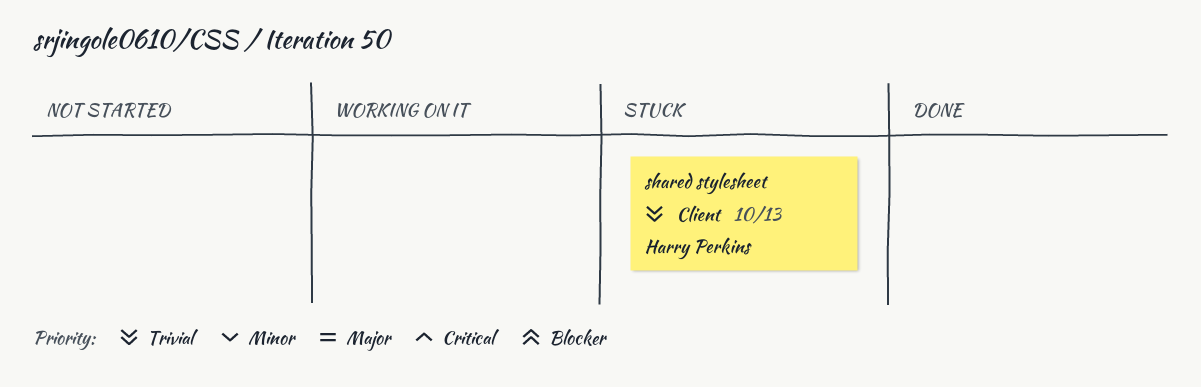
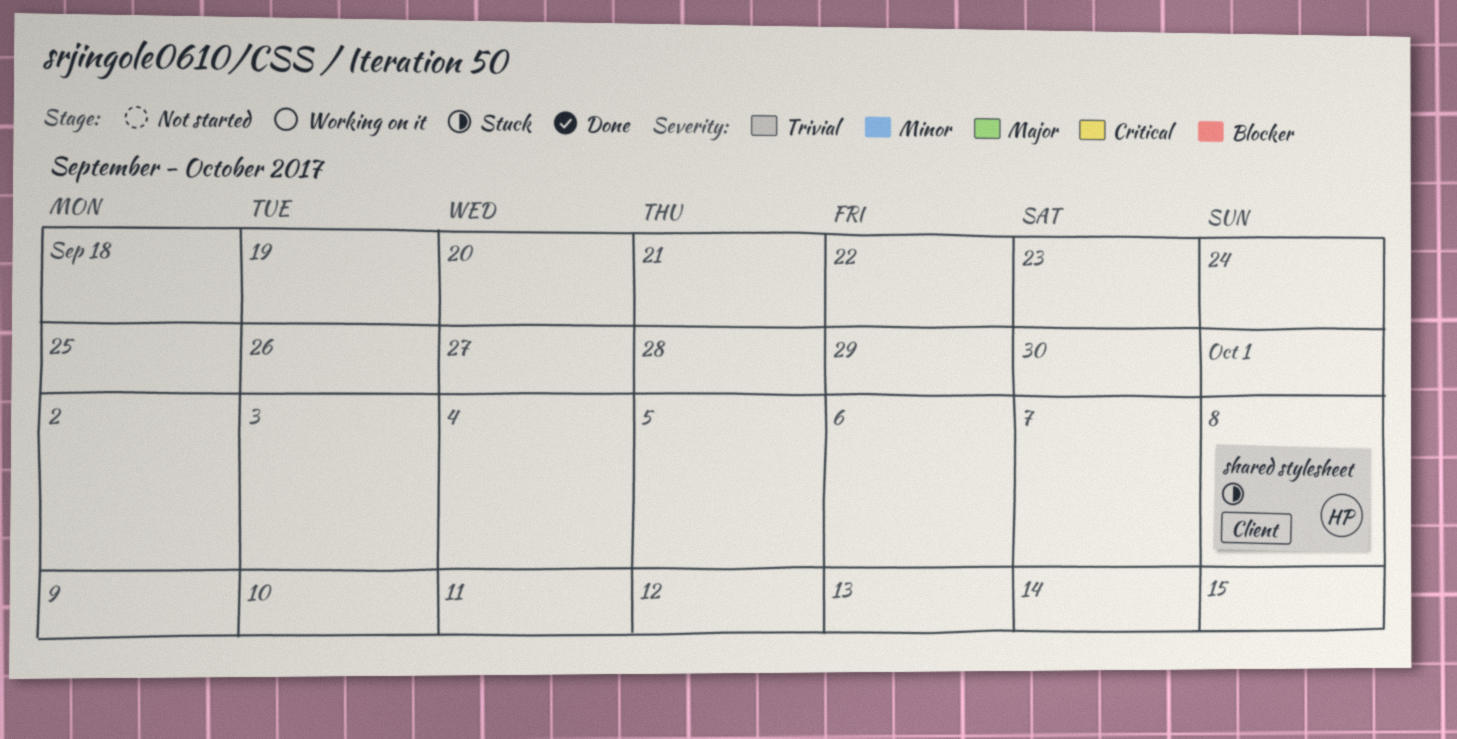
shared stylesheet, due: Oct 13 -> Oct 8

